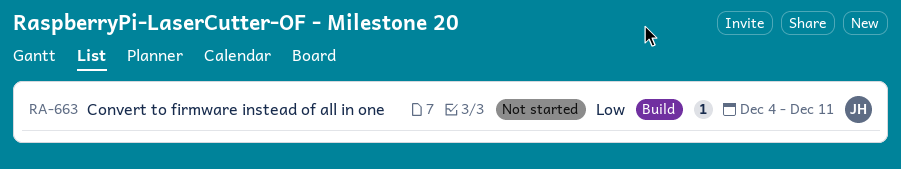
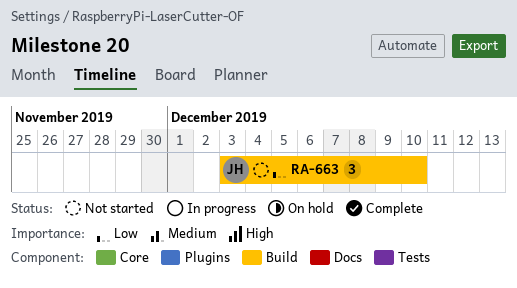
RA-663, estimate: 1 -> 3
RA-663, start: Dec 4 -> Dec 3
RA-663, due: Dec 11 -> Dec 10

